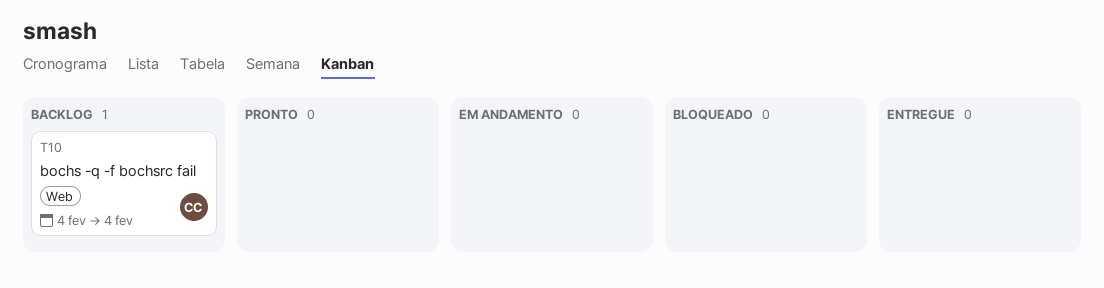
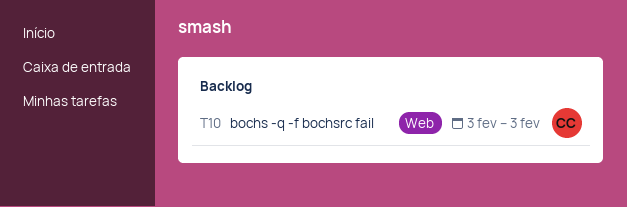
T10, start: Feb 4 -> Feb 3
T10, due: Feb 4 -> Feb 3

